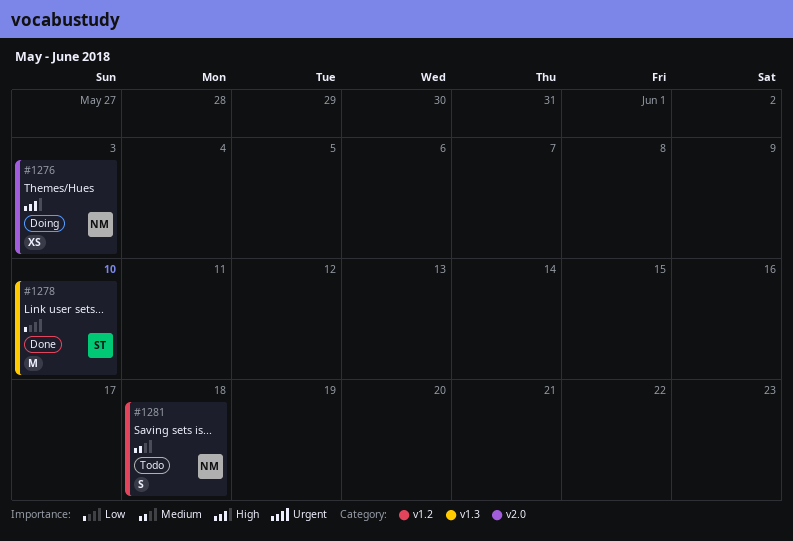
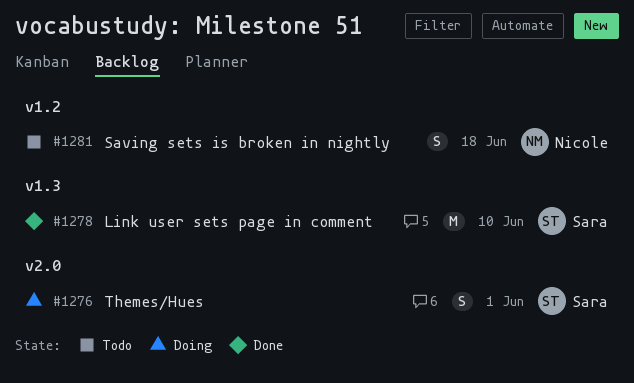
#1276, owner: Nicole -> Sara
#1276, estimate: XS -> S
#1276, due: Jun 3 -> Jun 1

